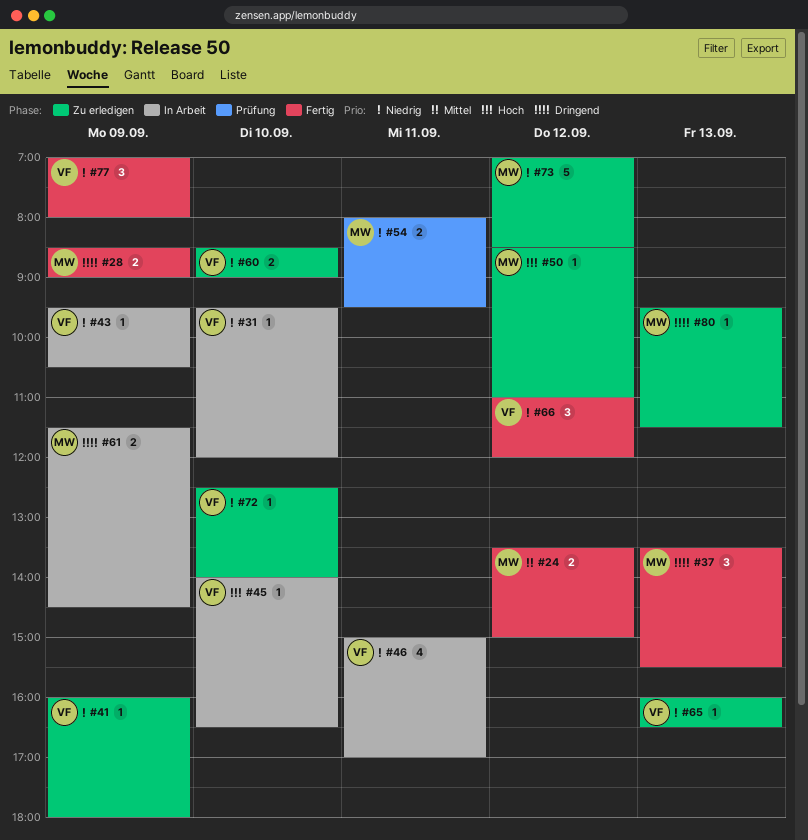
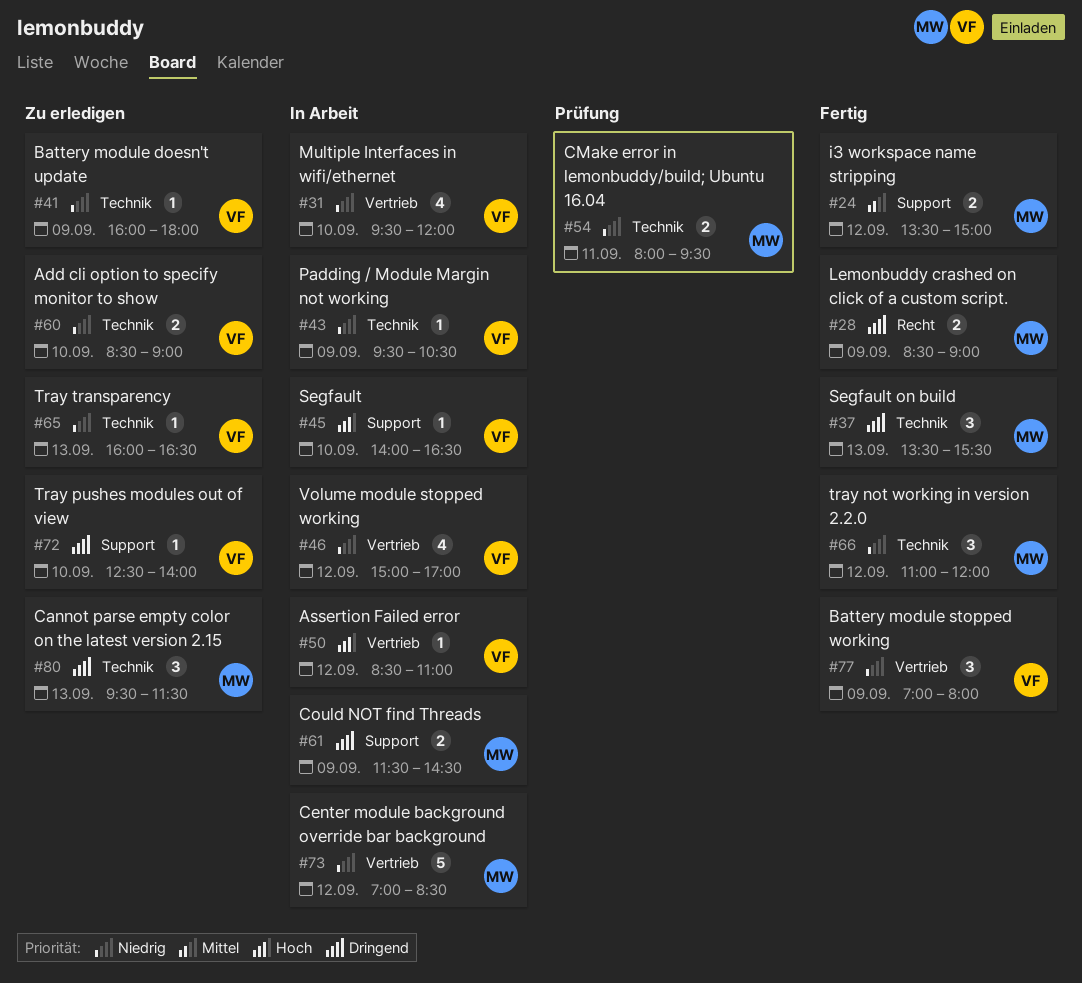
#31, estimate: 1 -> 4
#46, day: Sep 11 -> Sep 12
#50, status: Zu erledigen -> In Arbeit
#50, owner: MW -> VF
#66, owner: VF -> MW
#72, priority: Niedrig -> Dringend
#73, status: Zu erledigen -> In Arbeit
#80, estimate: 1 -> 3

